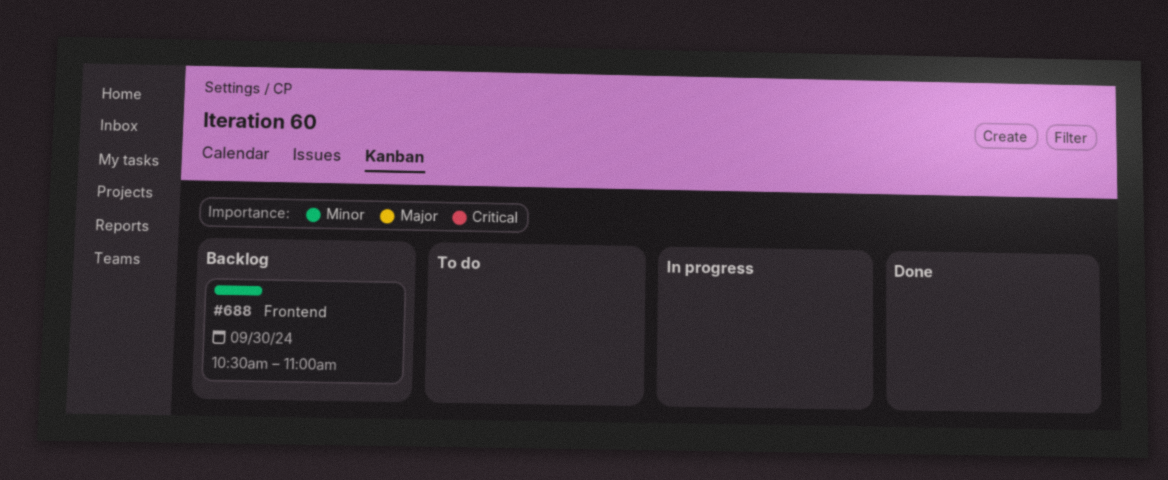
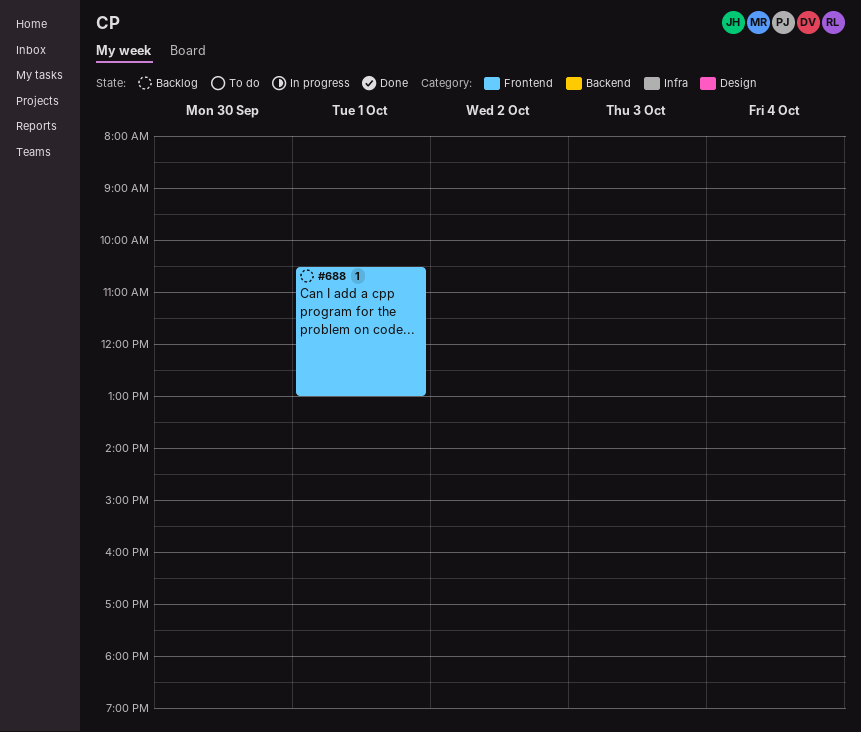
#688, day: Sep 30 -> Oct 1
#688, ends: 11:00 -> 13:00

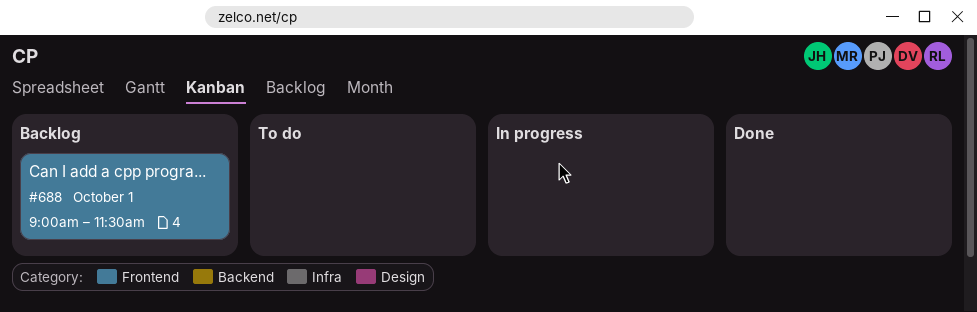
#688, begins: 10:30 -> 09:00
#688, ends: 13:00 -> 11:30

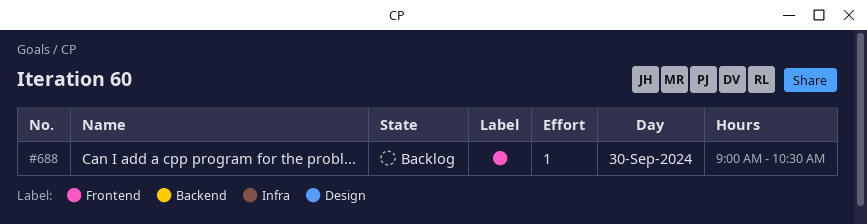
#688, day: Oct 1 -> Sep 30
#688, ends: 11:30 -> 10:30

